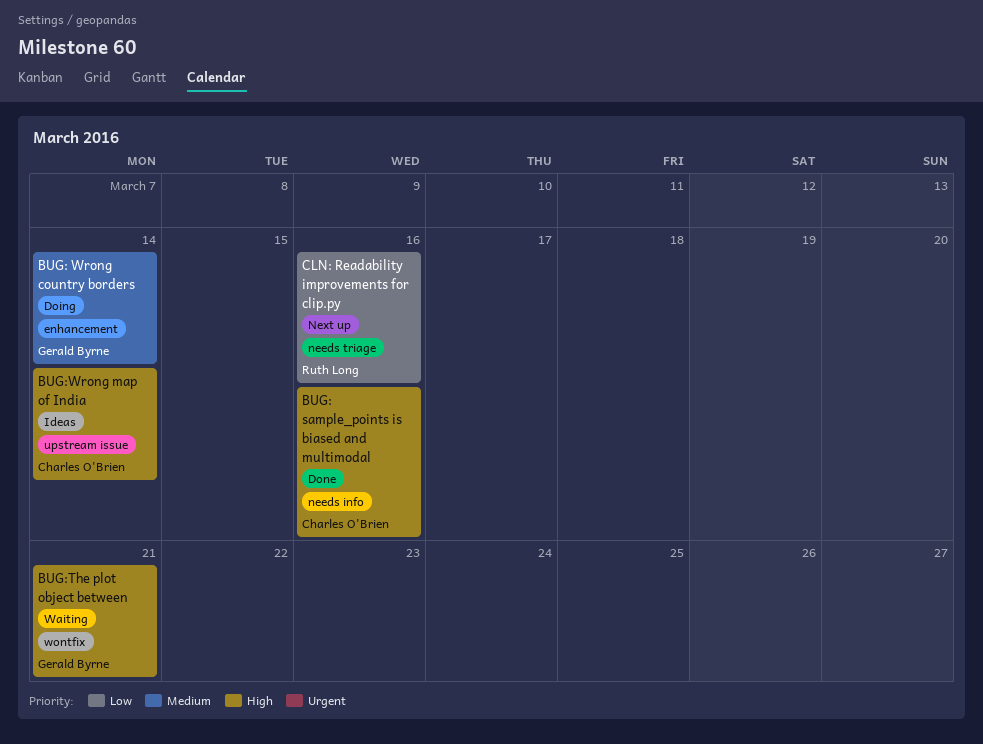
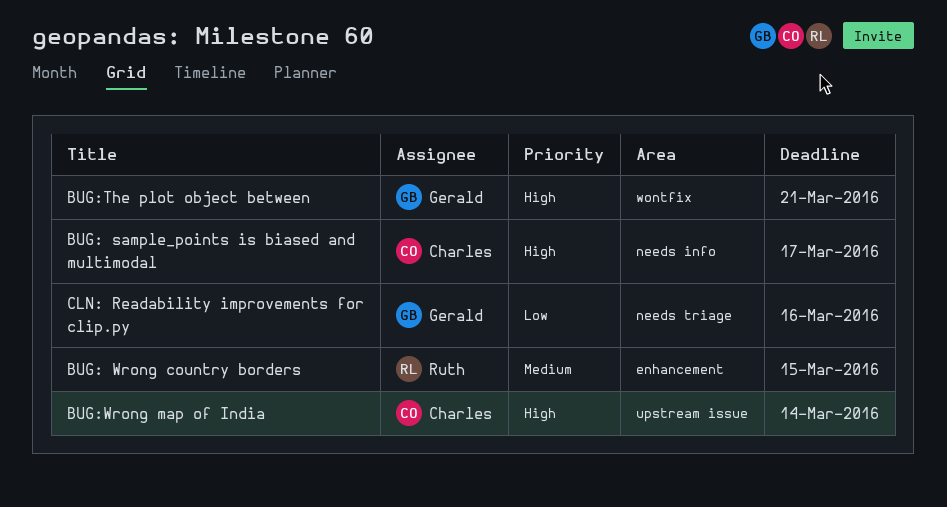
BUG: sample_points is biased and multimodal, due: Mar 16 -> Mar 17
BUG: Wrong country borders, owner: Gerald Byrne -> Ruth Long
BUG: Wrong country borders, due: Mar 14 -> Mar 15
CLN: Readability improvements for clip.py, owner: Ruth Long -> Gerald Byrne

